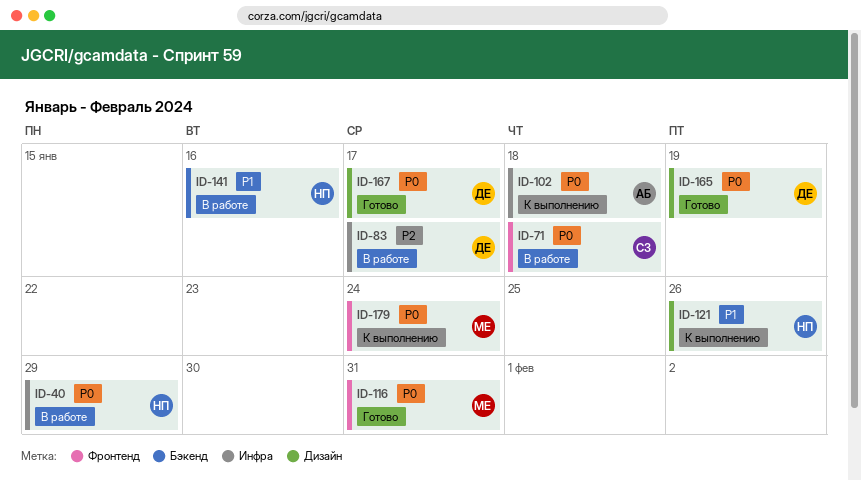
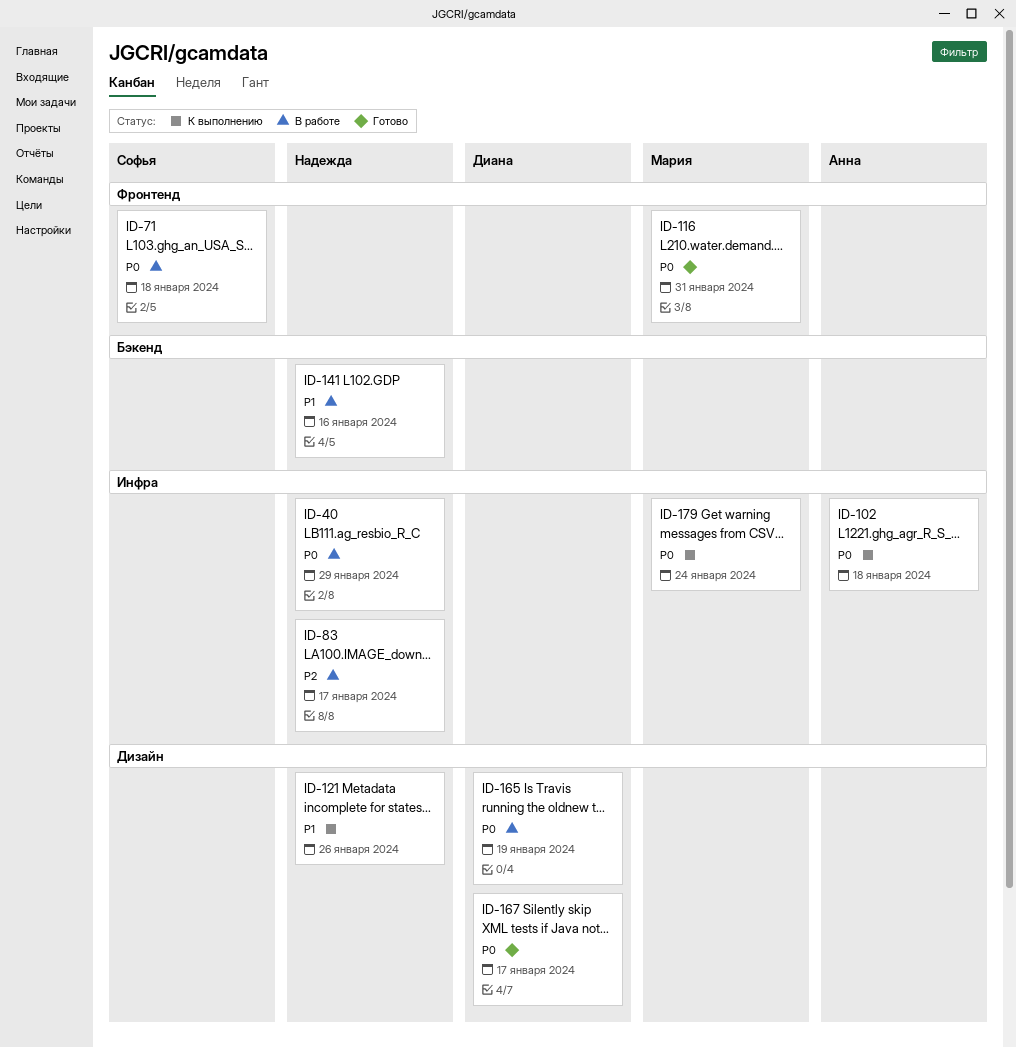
ID-83, owner: Диана -> Надежда
ID-165, status: Готово -> В работе
ID-179, label: Фронтенд -> Инфра

